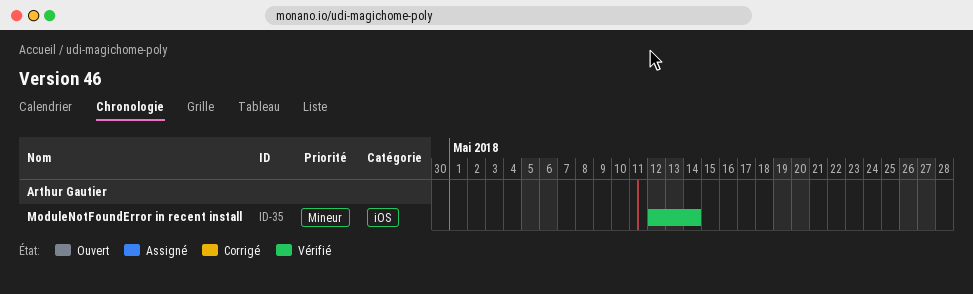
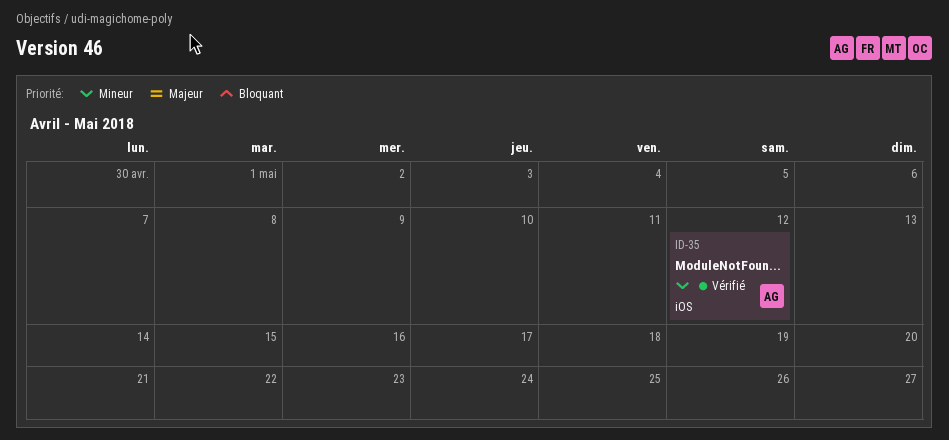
ID-35, due: May 14 -> May 12

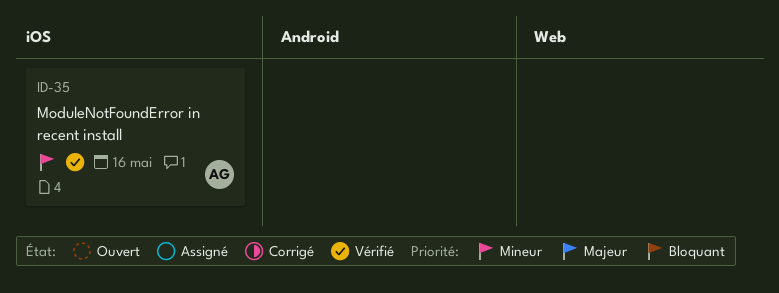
ID-35, due: May 12 -> May 16

